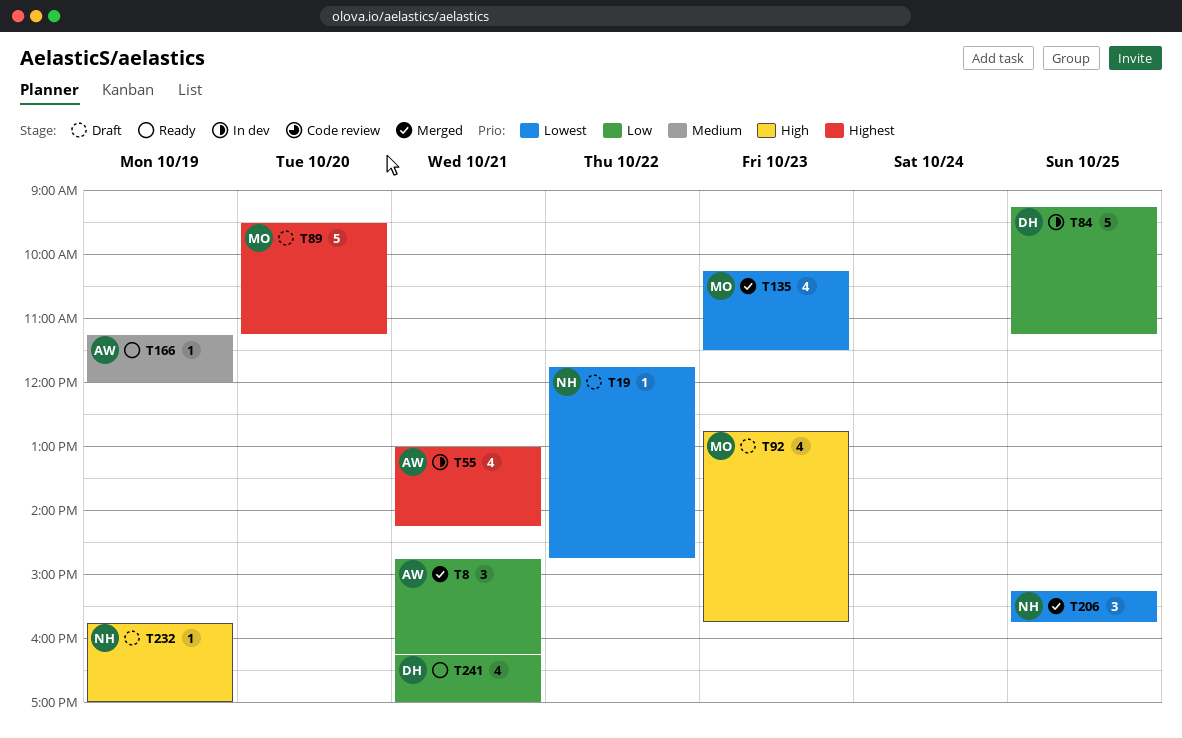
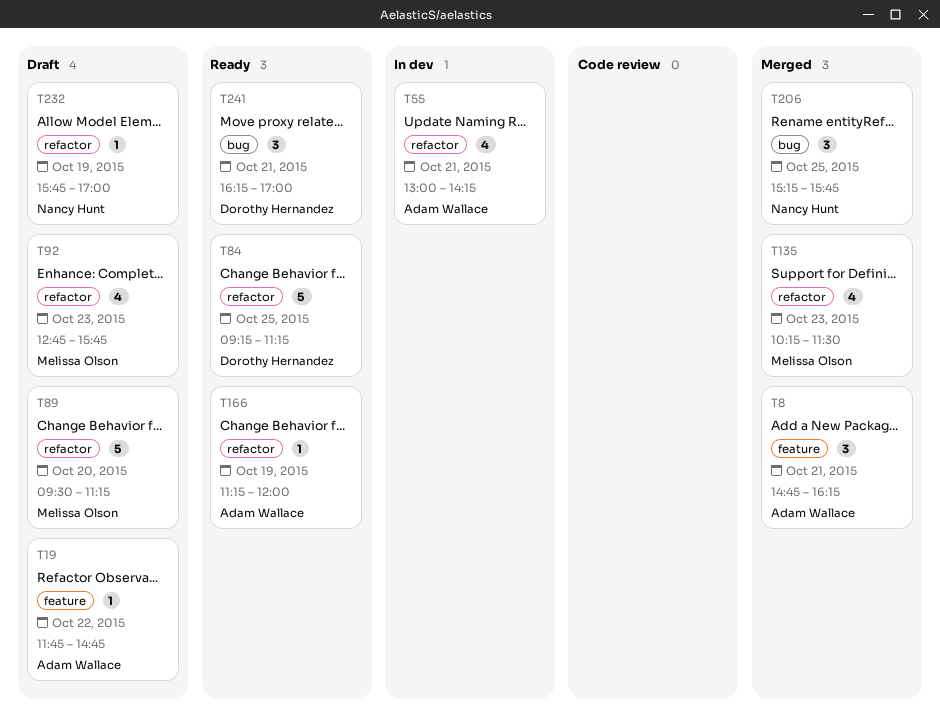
T19, owner: Nancy Hunt -> Adam Wallace
T84, status: In dev -> Ready
T241, estimate: 4 -> 3

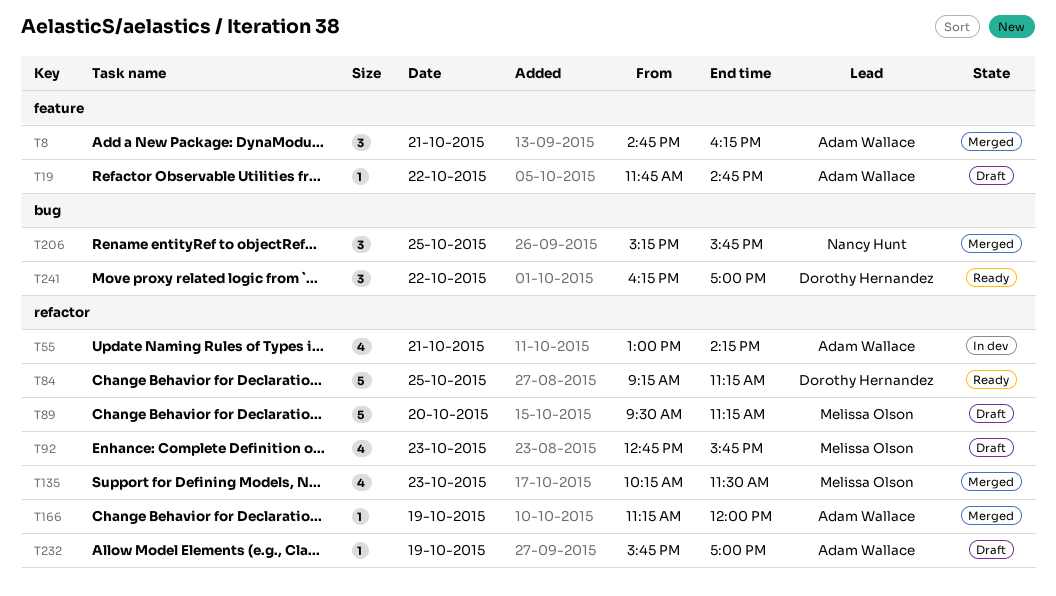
T166, status: Ready -> Merged
T232, owner: Nancy Hunt -> Adam Wallace
T241, day: Oct 21 -> Oct 22

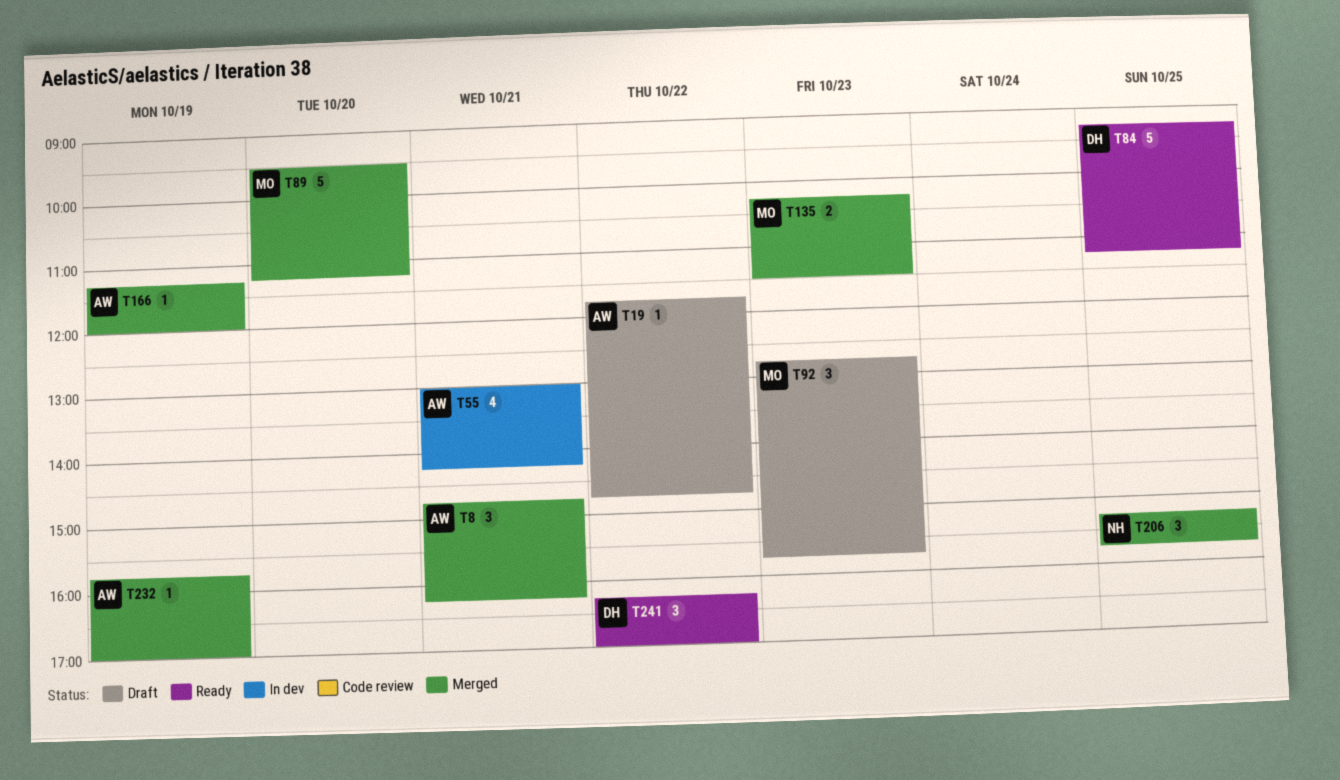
T89, status: Draft -> Merged
T92, estimate: 4 -> 3
T135, estimate: 4 -> 2
T232, status: Draft -> Merged

